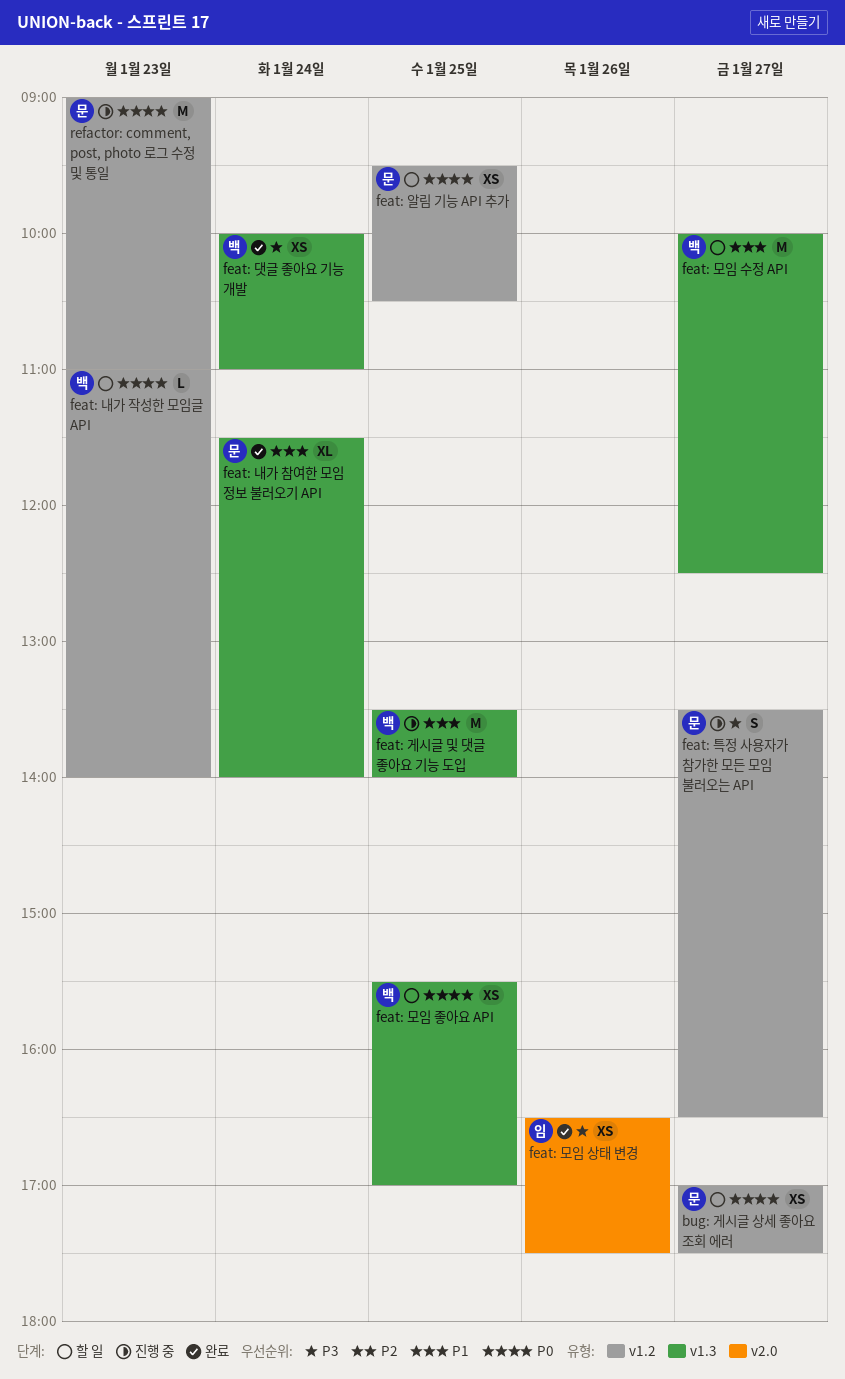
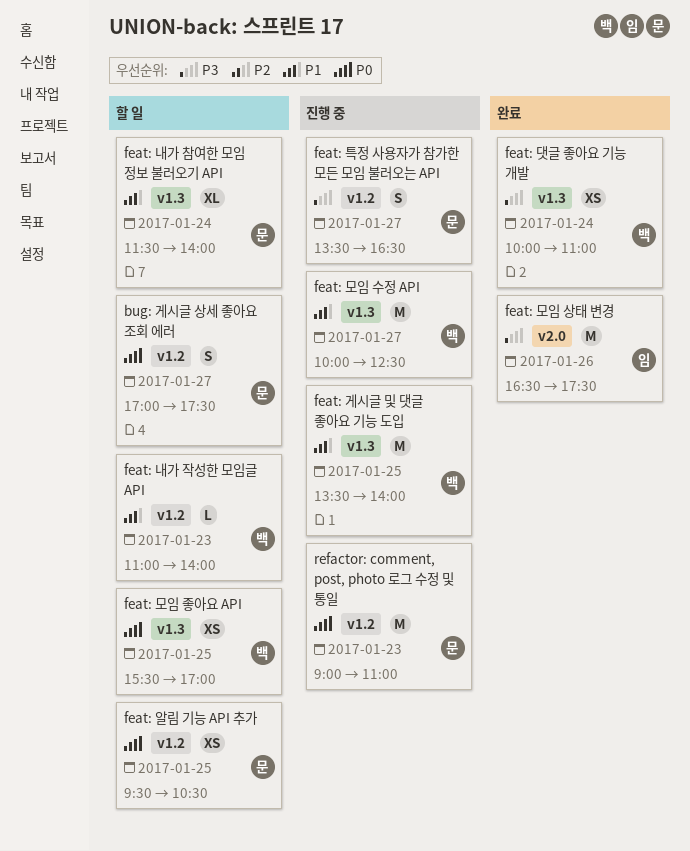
bug: 게시글 상세 좋아요 조회 에러, estimate: XS -> S
feat: 내가 작성한 모임글 API, priority: P0 -> P1
feat: 내가 참여한 모임 정보 불러오기 API, status: 완료 -> 할 일
feat: 모임 상태 변경, estimate: XS -> M
feat: 모임 수정 API, status: 할 일 -> 진행 중

